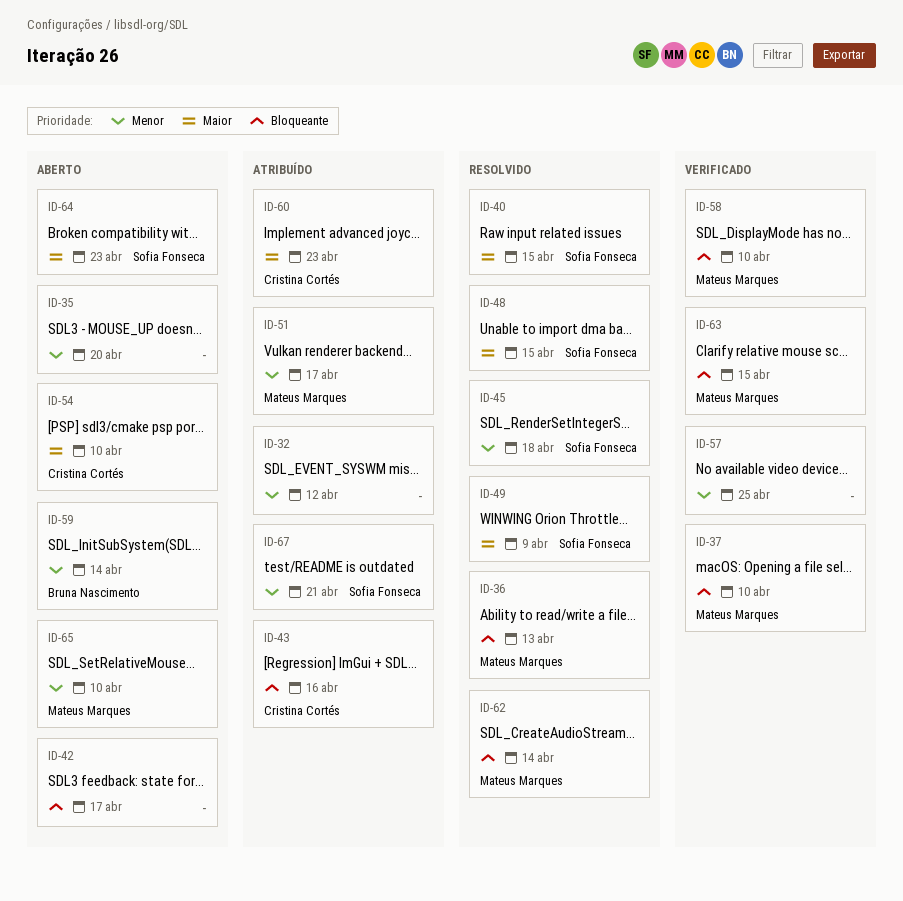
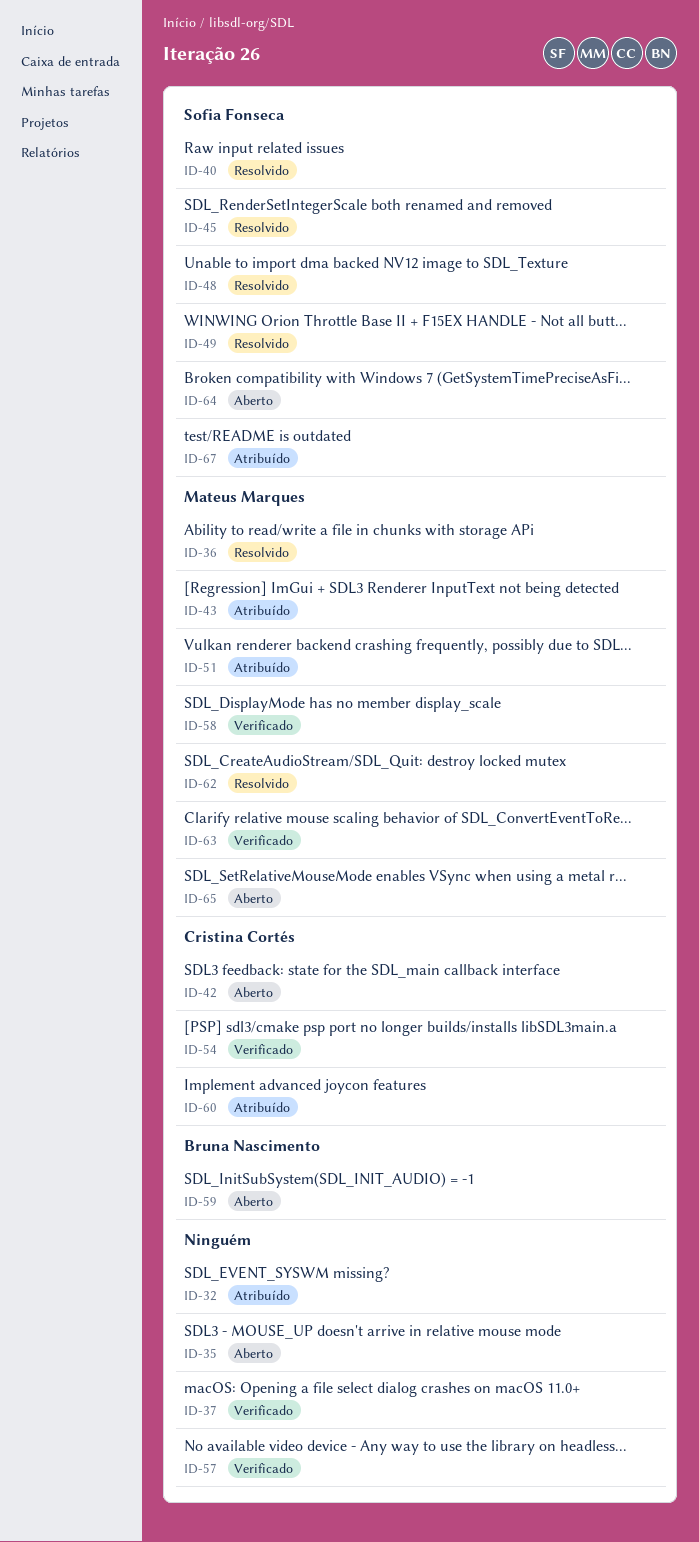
ID-37, owner: Mateus Marques -> none
ID-42, owner: none -> Cristina Cortés
ID-43, owner: Cristina Cortés -> Mateus Marques
ID-54, status: Aberto -> Verificado

